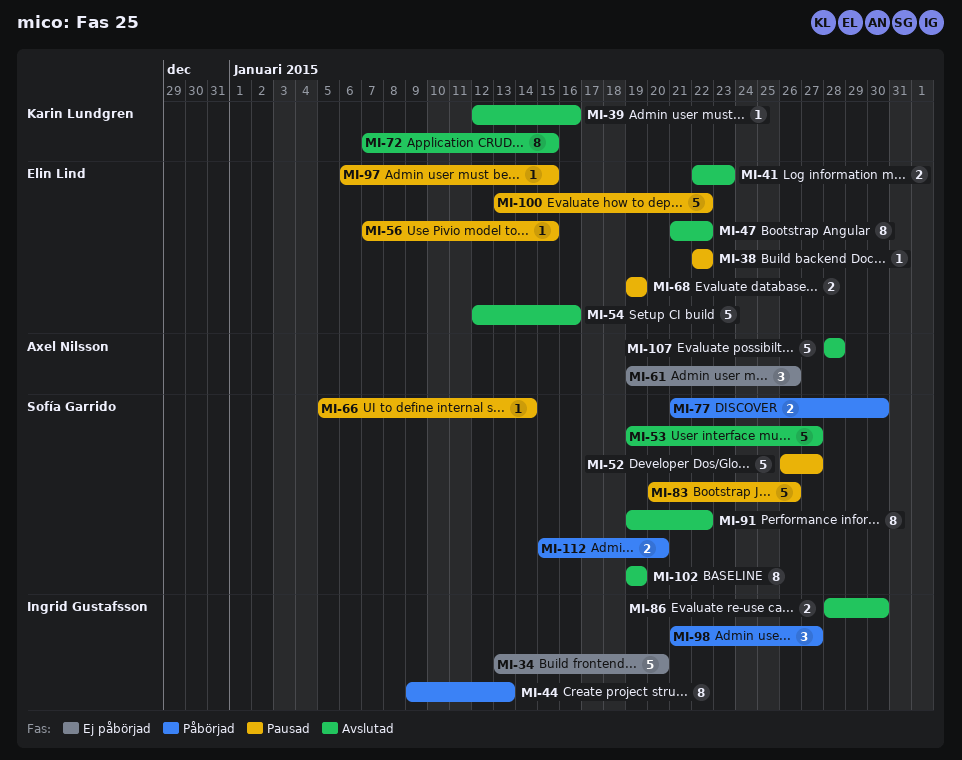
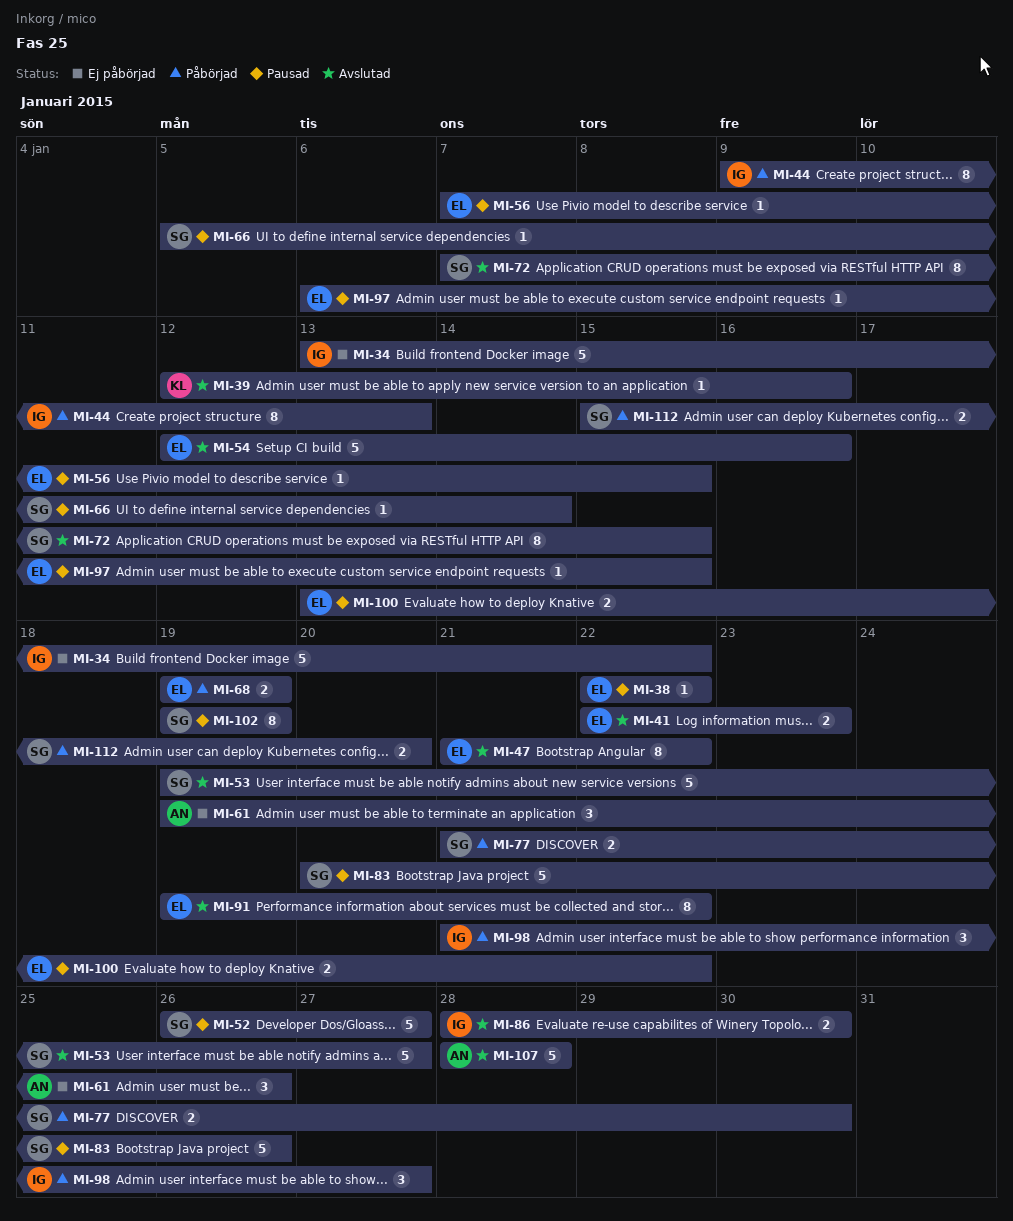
MI-34, due: Jan 20 -> Jan 22
MI-68, status: Pausad -> Påbörjad
MI-72, owner: Karin Lundgren -> Sofía Garrido
MI-91, owner: Sofía Garrido -> Elin Lind
MI-100, estimate: 5 -> 2
MI-102, status: Avslutad -> Pausad

